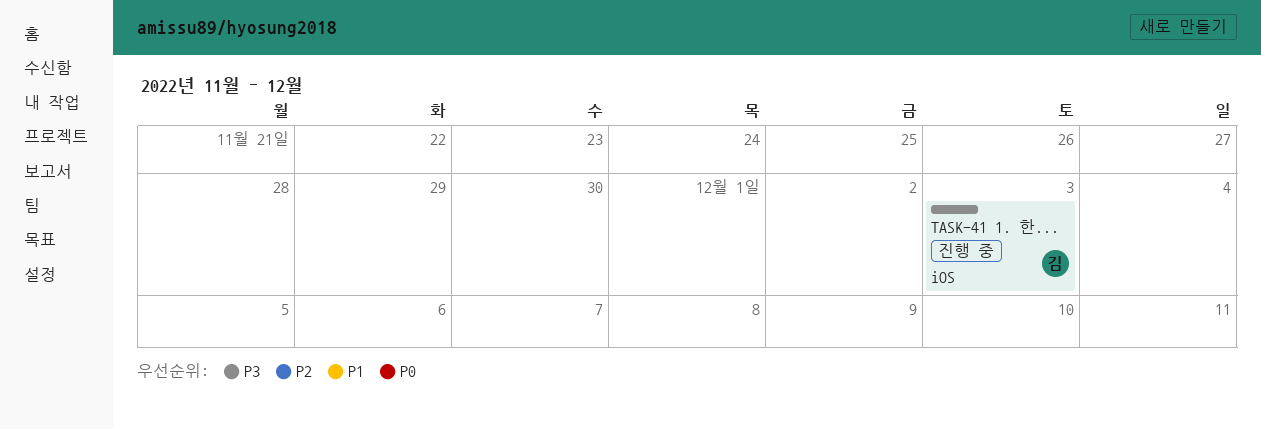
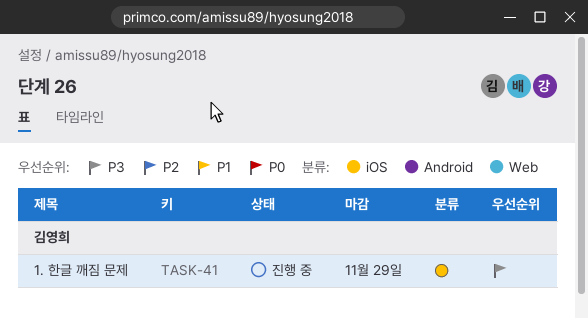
TASK-41, due: Dec 3 -> Nov 29

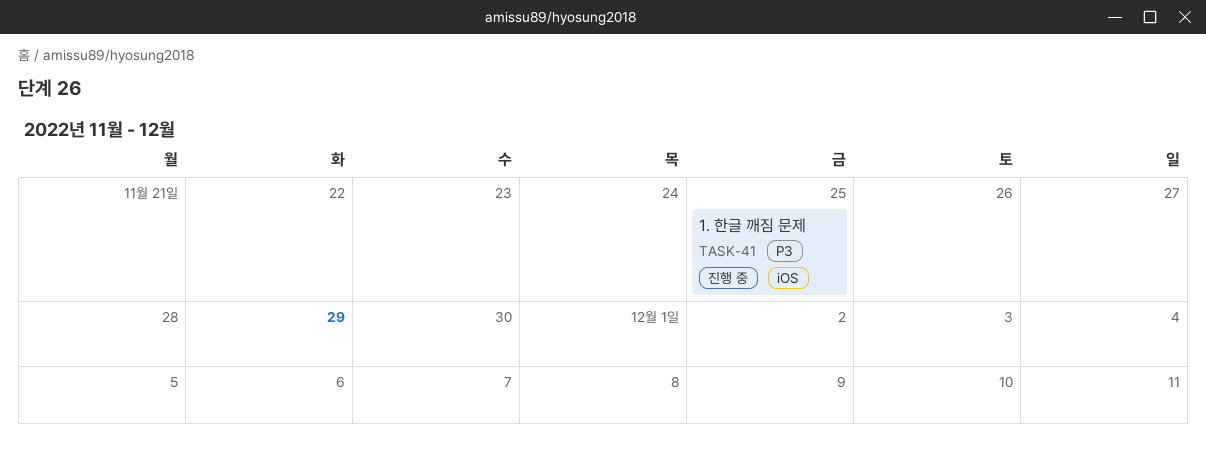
TASK-41, due: Nov 29 -> Nov 25

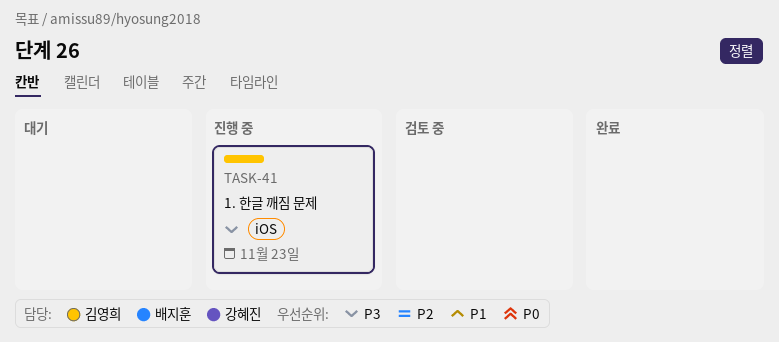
TASK-41, due: Nov 25 -> Nov 23

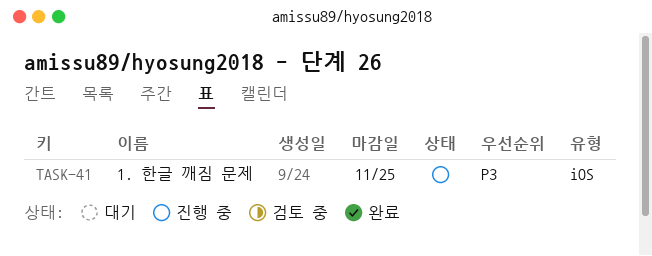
TASK-41, due: Nov 23 -> Nov 25

